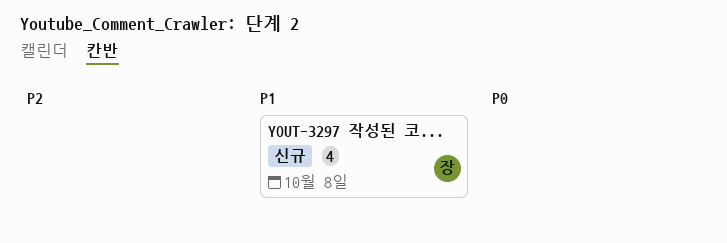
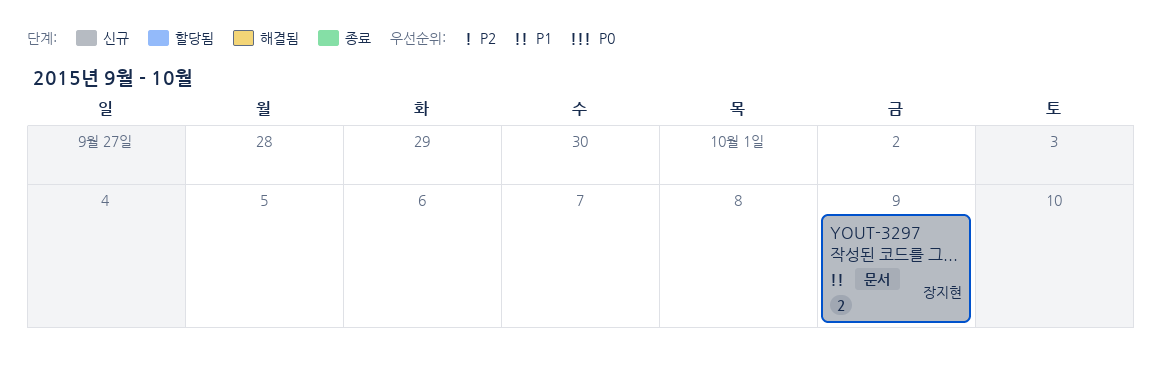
YOUT-3297, estimate: 4 -> 2
YOUT-3297, due: Oct 8 -> Oct 9

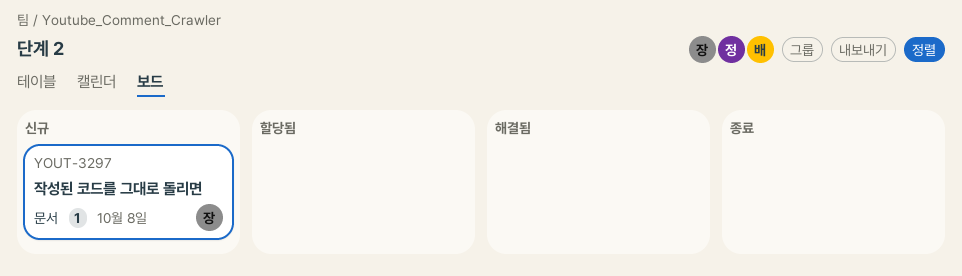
YOUT-3297, estimate: 2 -> 1
YOUT-3297, due: Oct 9 -> Oct 8

